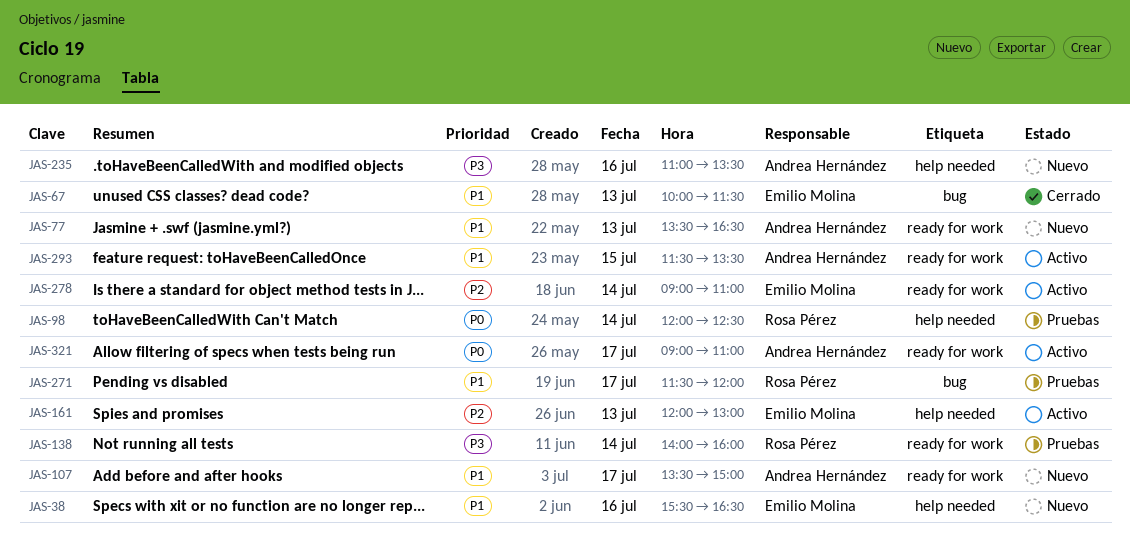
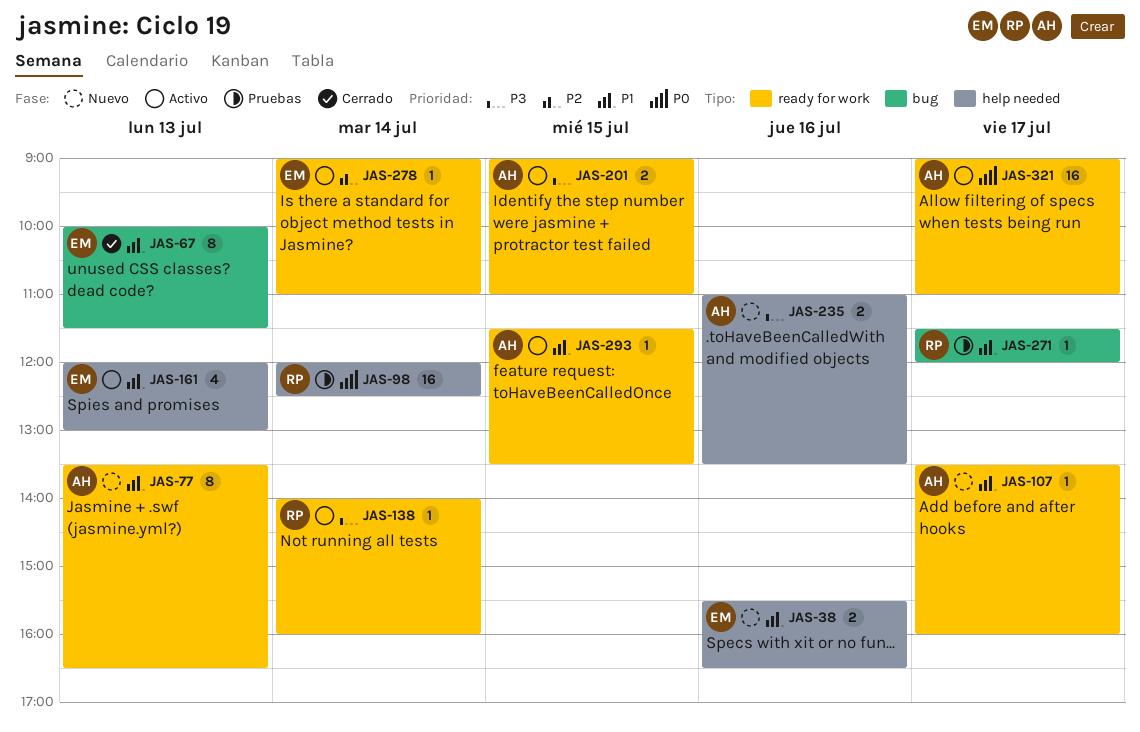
JAS-107, ends: 15:00 -> 16:00
JAS-138, status: Pruebas -> Activo
JAS-161, priority: P2 -> P1
JAS-201: none -> present

